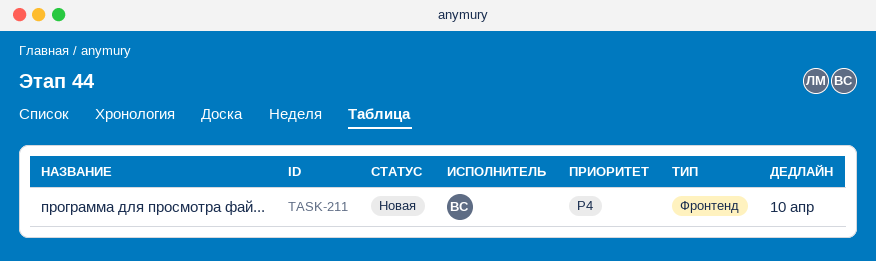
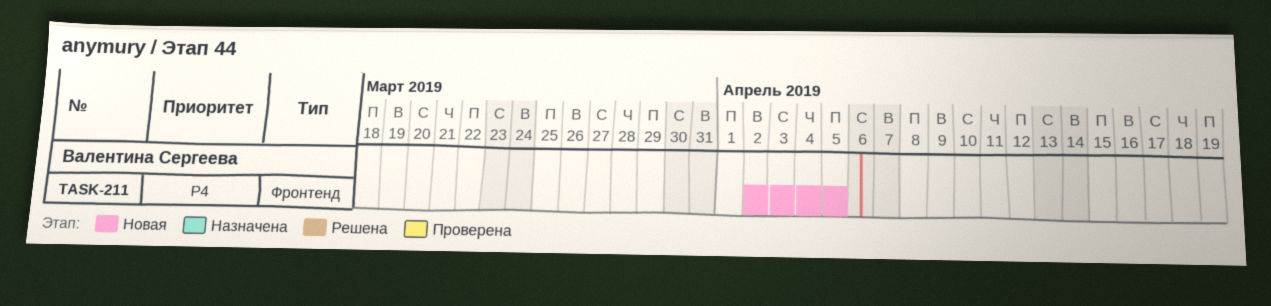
TASK-211, due: Apr 10 -> Apr 5

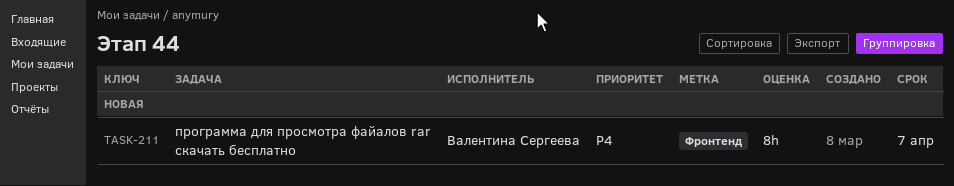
TASK-211, due: Apr 5 -> Apr 7

